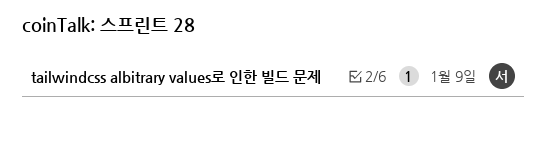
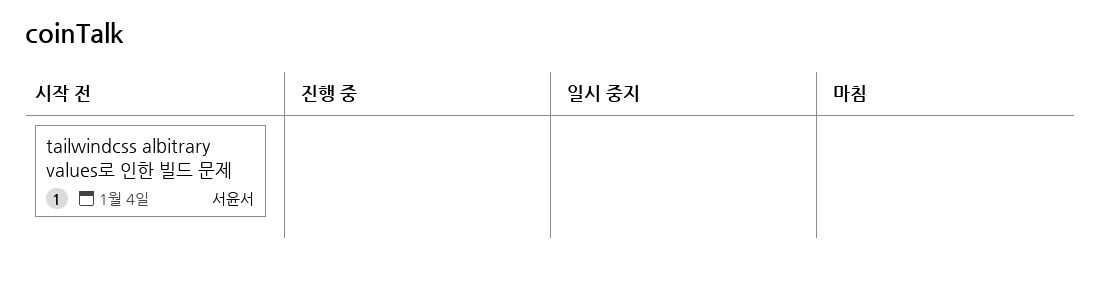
tailwindcss albitrary values로 인한 빌드 문제, due: Jan 9 -> Jan 4

